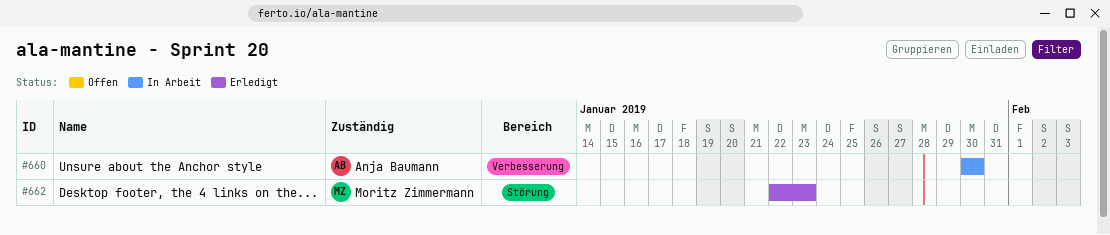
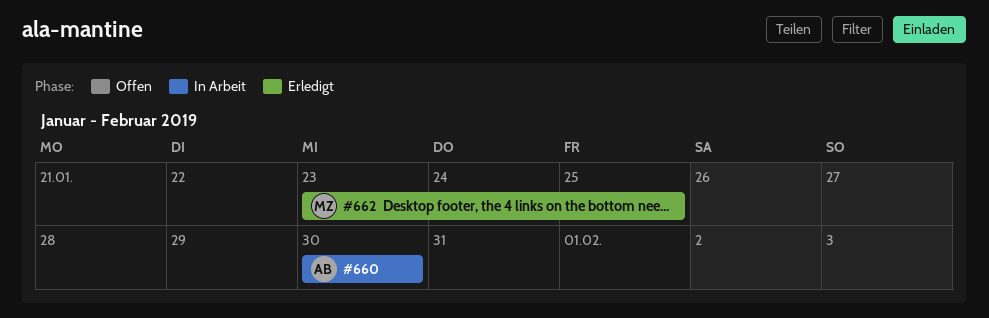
#662, start: Jan 22 -> Jan 23
#662, due: Jan 23 -> Jan 25

